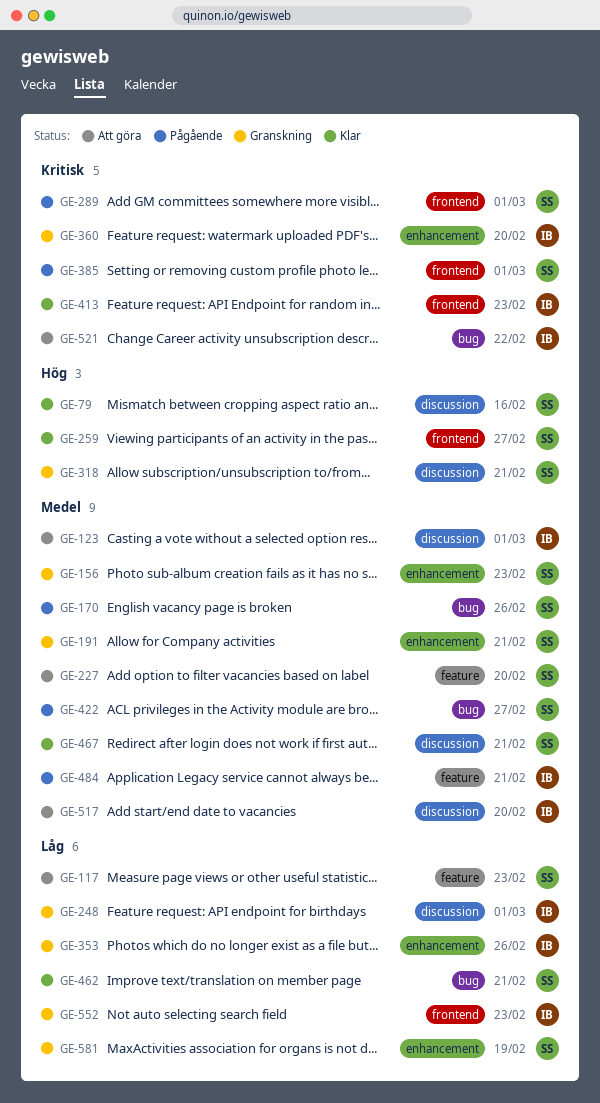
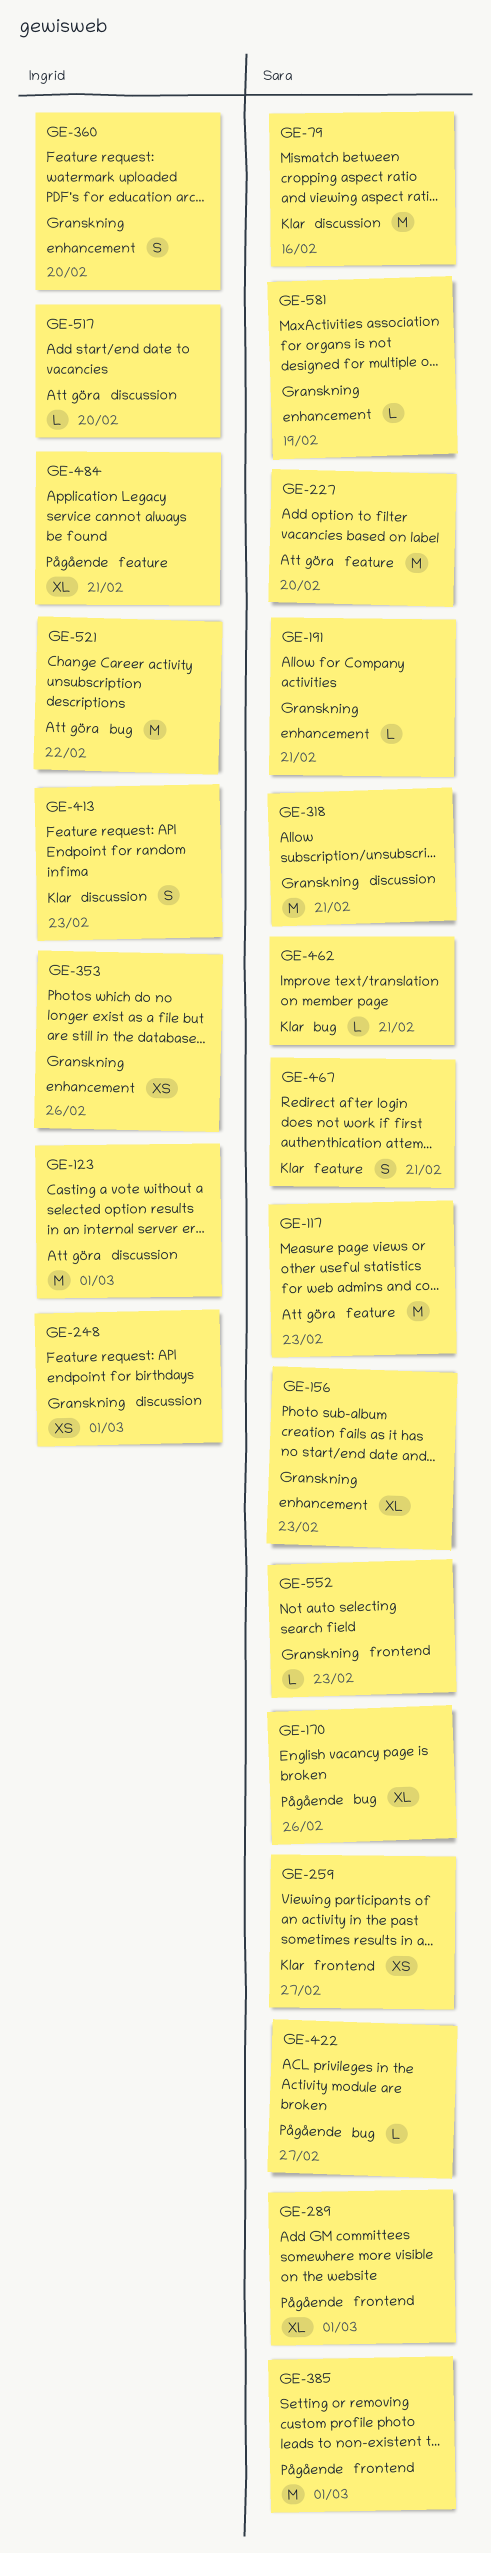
GE-413, label: frontend -> discussion
GE-467, label: discussion -> feature
GE-552, owner: Ingrid -> Sara

